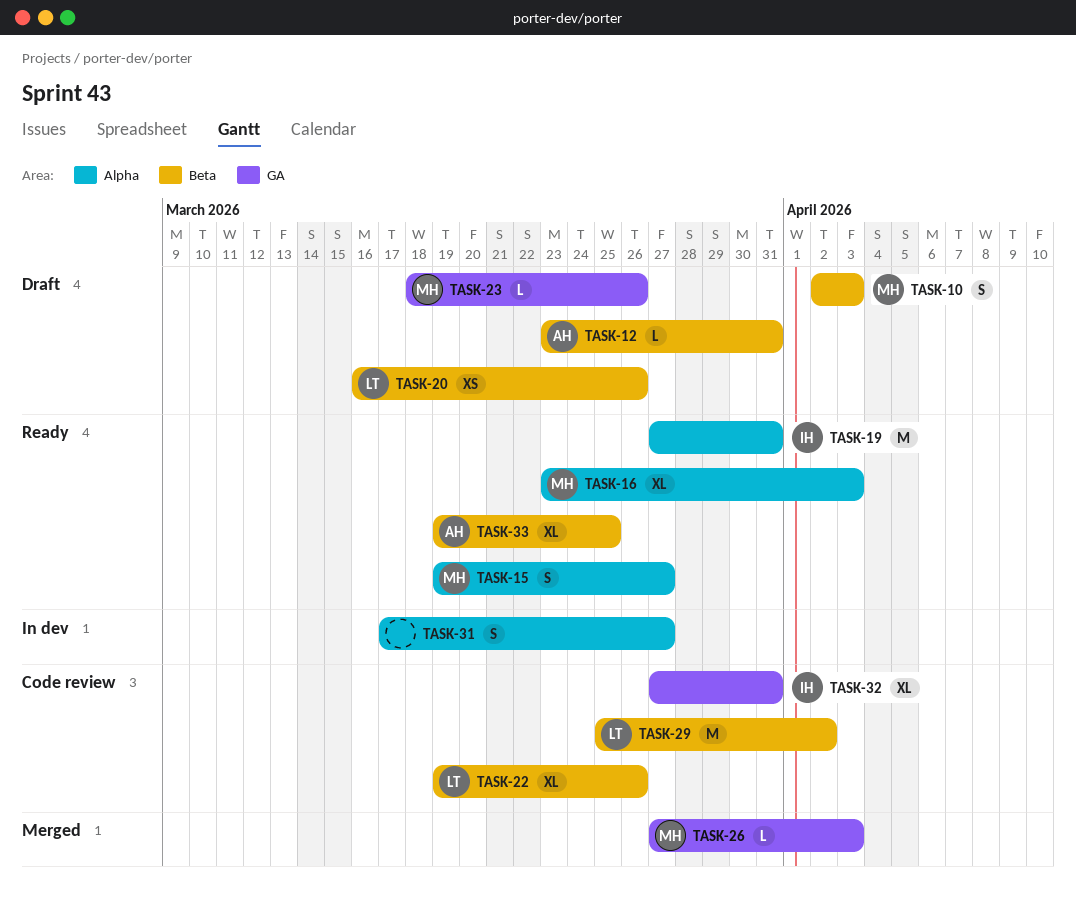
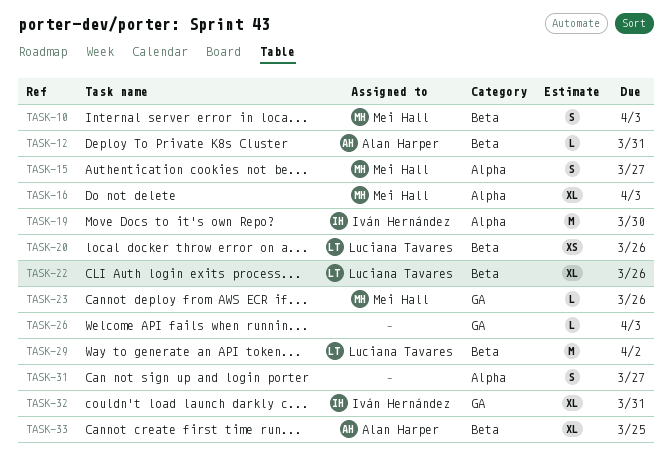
TASK-19, due: Mar 31 -> Mar 30
TASK-26, owner: Mei Hall -> none

